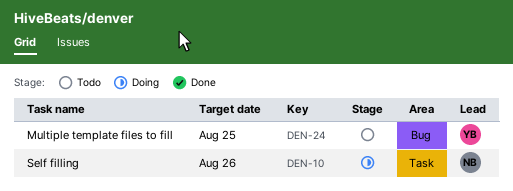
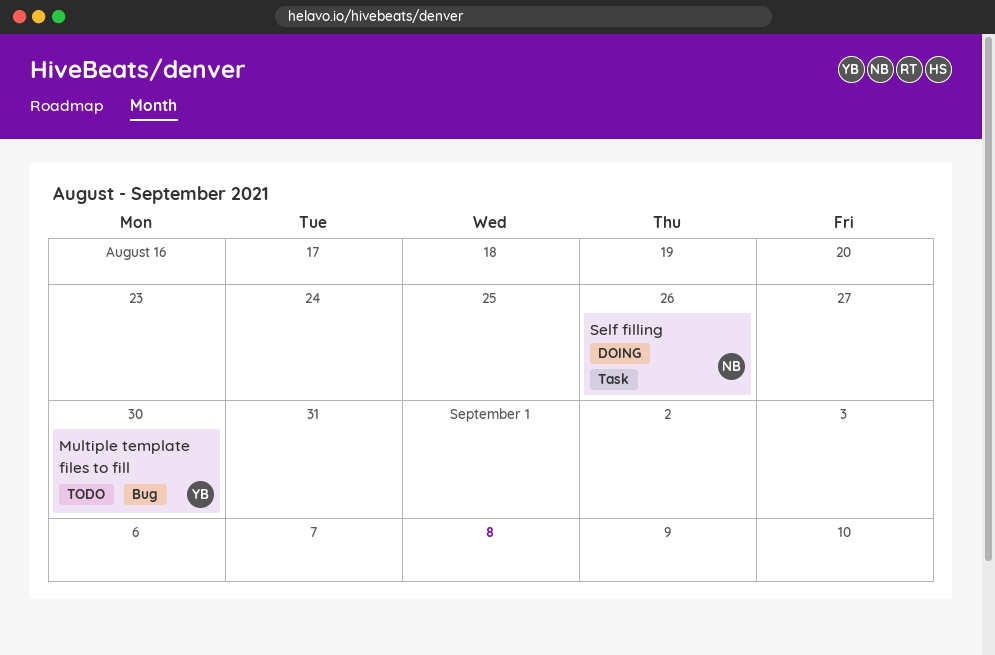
Multiple template files to fill, due: Aug 25 -> Aug 30

